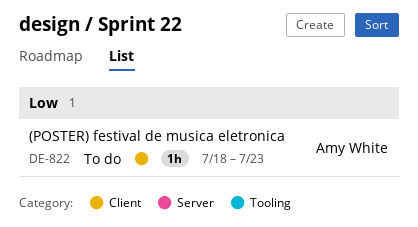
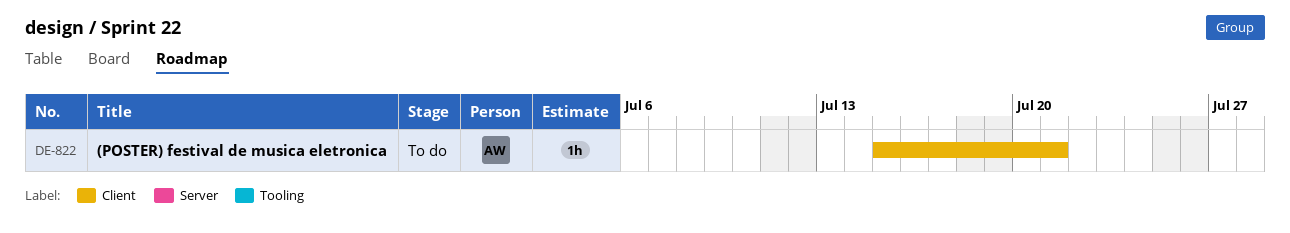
DE-822, start: Jul 18 -> Jul 15
DE-822, due: Jul 23 -> Jul 21

